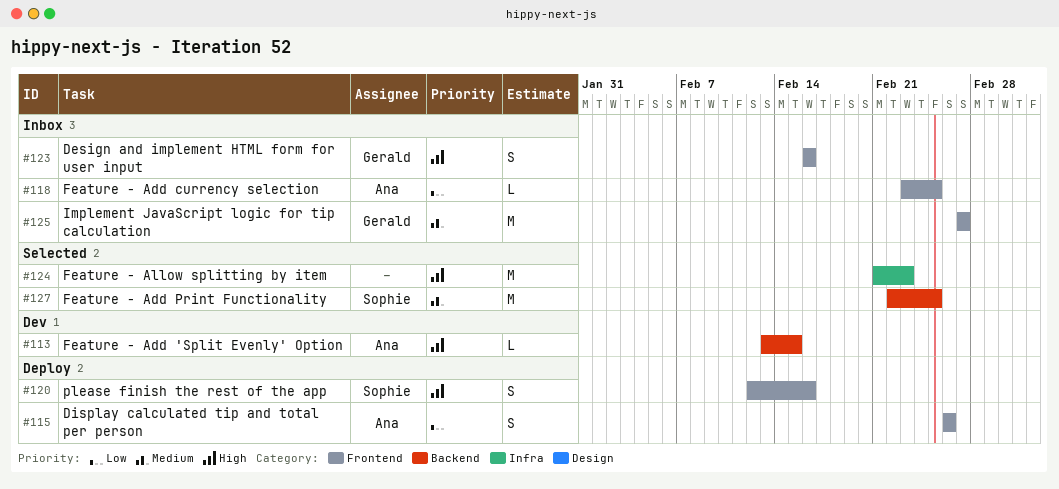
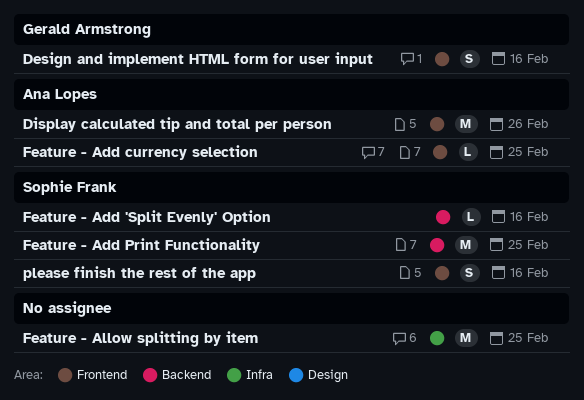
Display calculated tip and total per person, estimate: S -> M
Feature - Add 'Split Evenly' Option, owner: Ana Lopes -> Sophie Frank
Feature - Add 'Split Evenly' Option, due: Feb 15 -> Feb 16
Feature - Allow splitting by item, due: Feb 23 -> Feb 25
Implement JavaScript logic for tip calculation: present -> none

